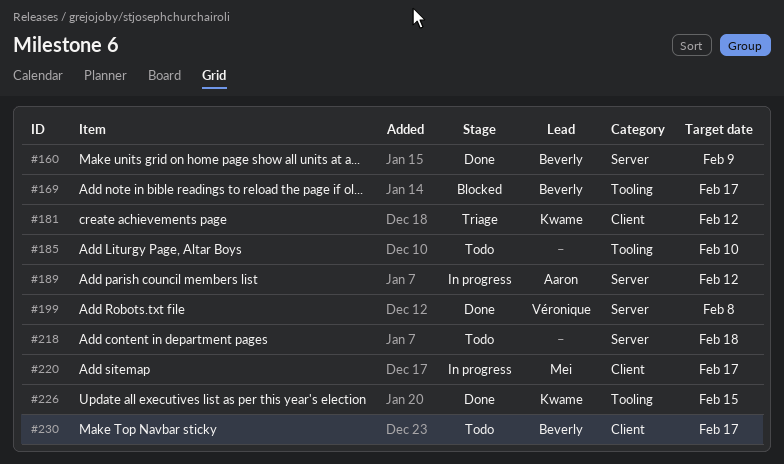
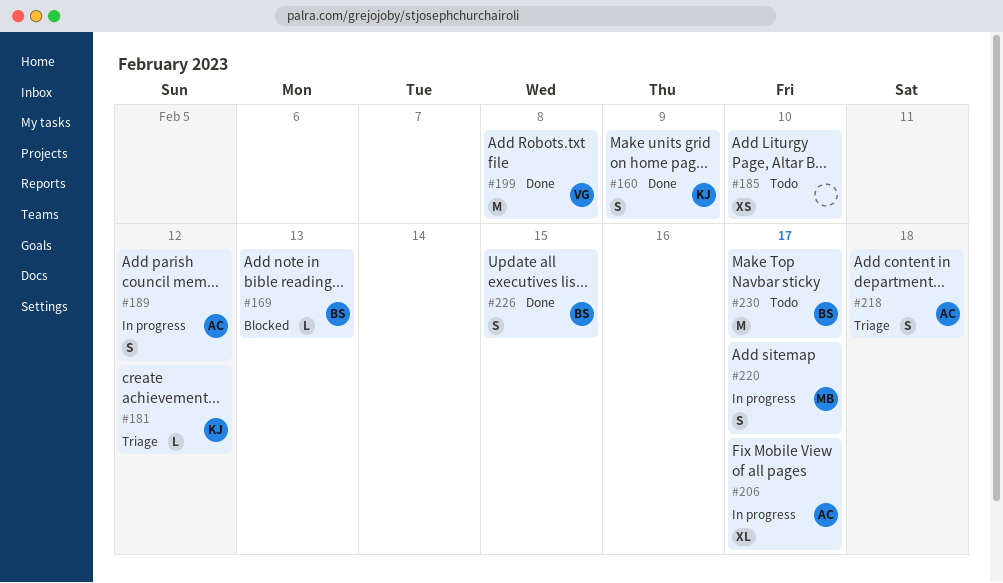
#160, owner: Beverly -> Kwame
#169, due: Feb 17 -> Feb 13
#206: none -> present
#218, status: Todo -> Triage
#218, owner: none -> Aaron
#226, owner: Kwame -> Beverly

